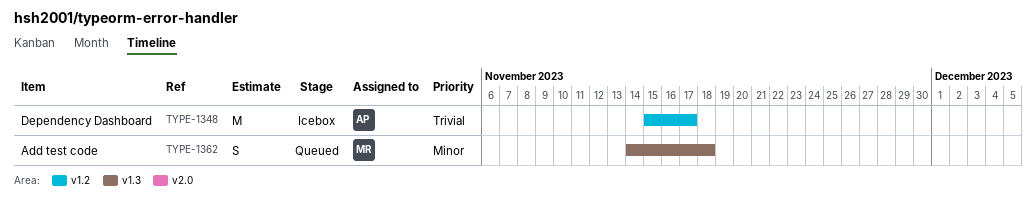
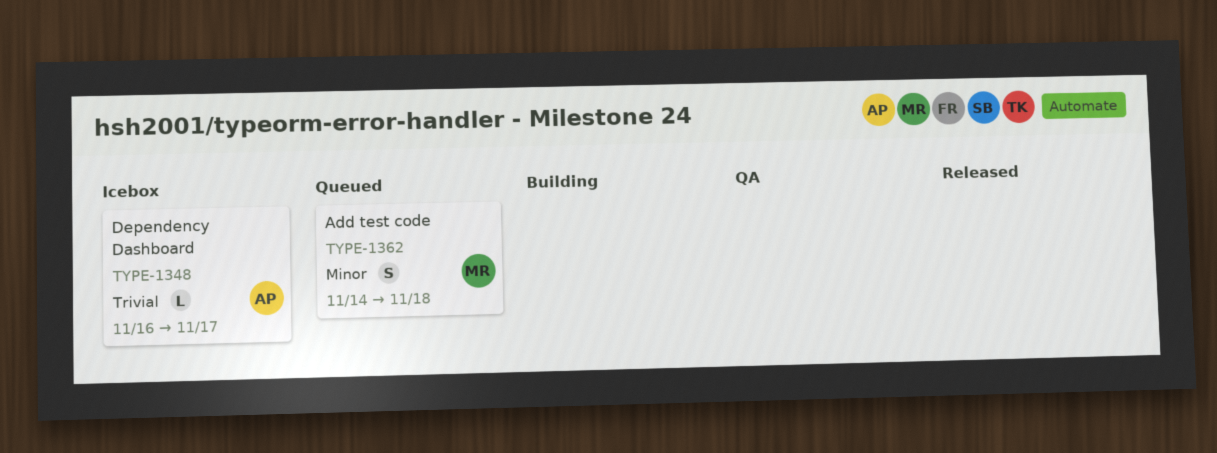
TYPE-1348, estimate: M -> L
TYPE-1348, start: Nov 15 -> Nov 16

